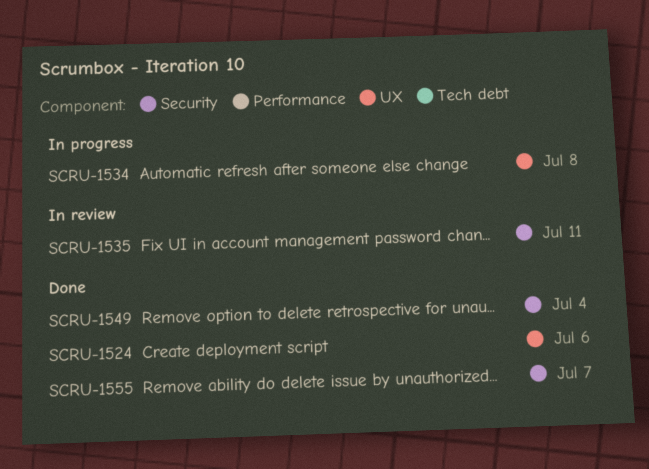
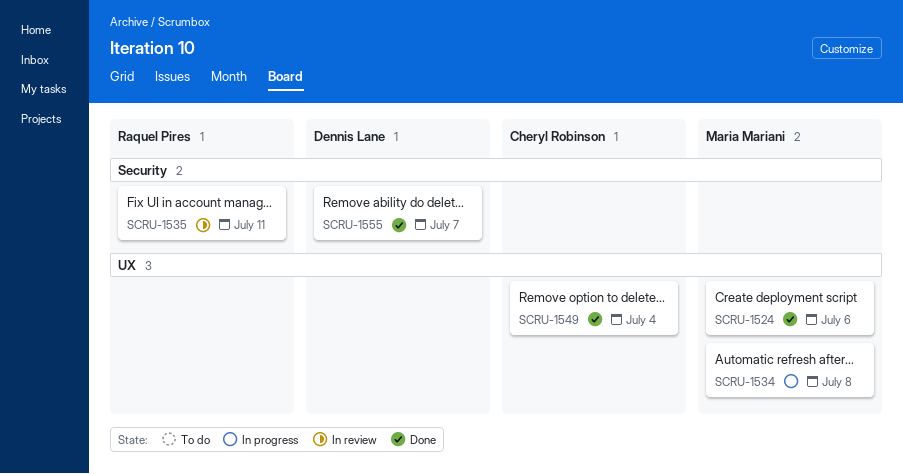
SCRU-1549, label: Security -> UX

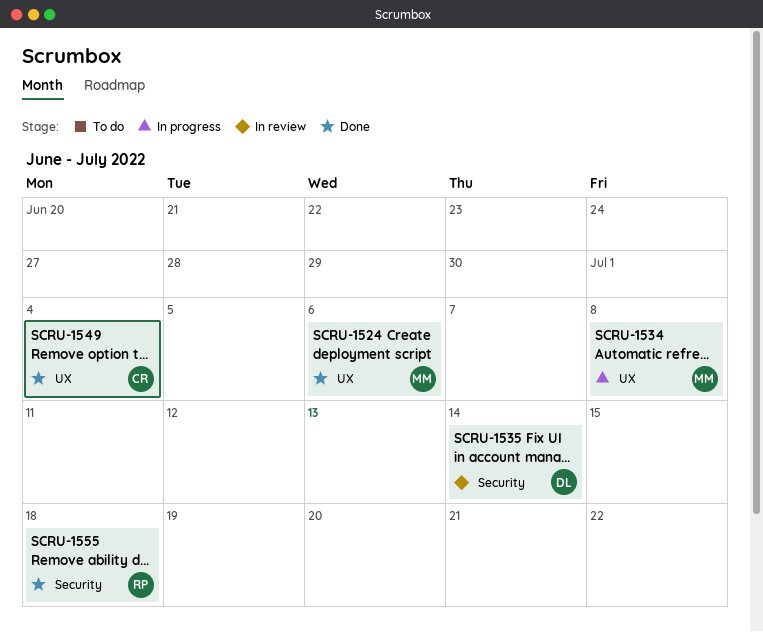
SCRU-1535, owner: Raquel Pires -> Dennis Lane
SCRU-1535, due: Jul 11 -> Jul 14
SCRU-1555, owner: Dennis Lane -> Raquel Pires
SCRU-1555, due: Jul 7 -> Jul 18

